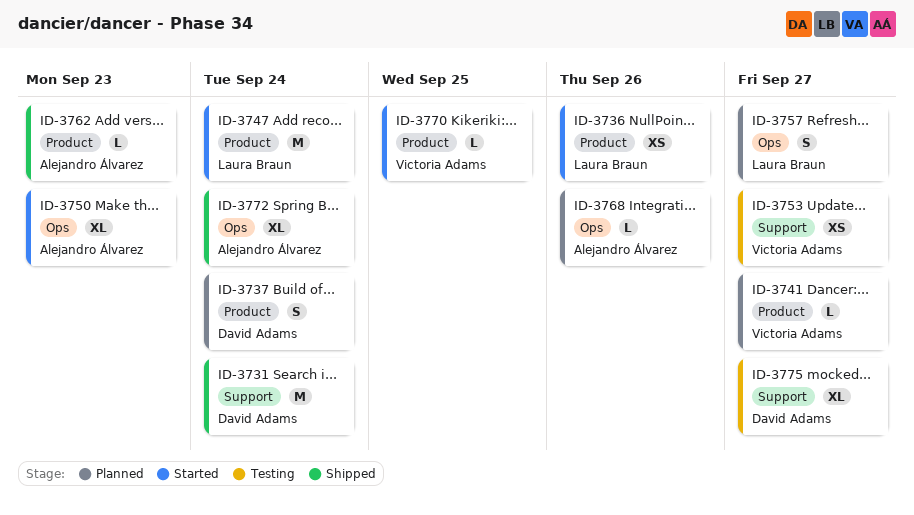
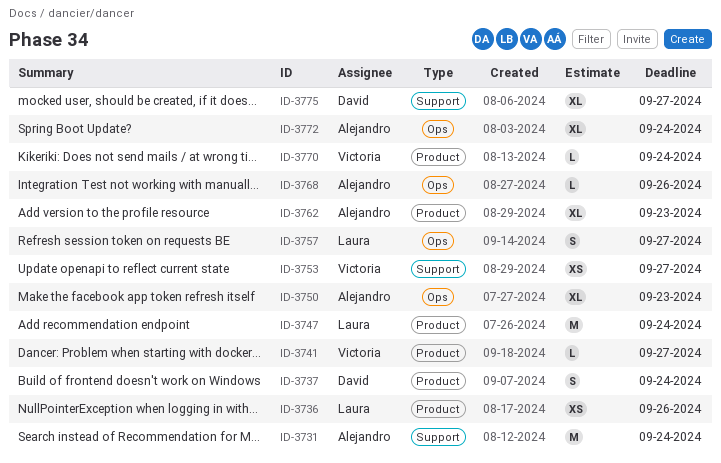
ID-3731, owner: David Adams -> Alejandro Álvarez
ID-3762, estimate: L -> XL
ID-3770, due: Sep 25 -> Sep 24

